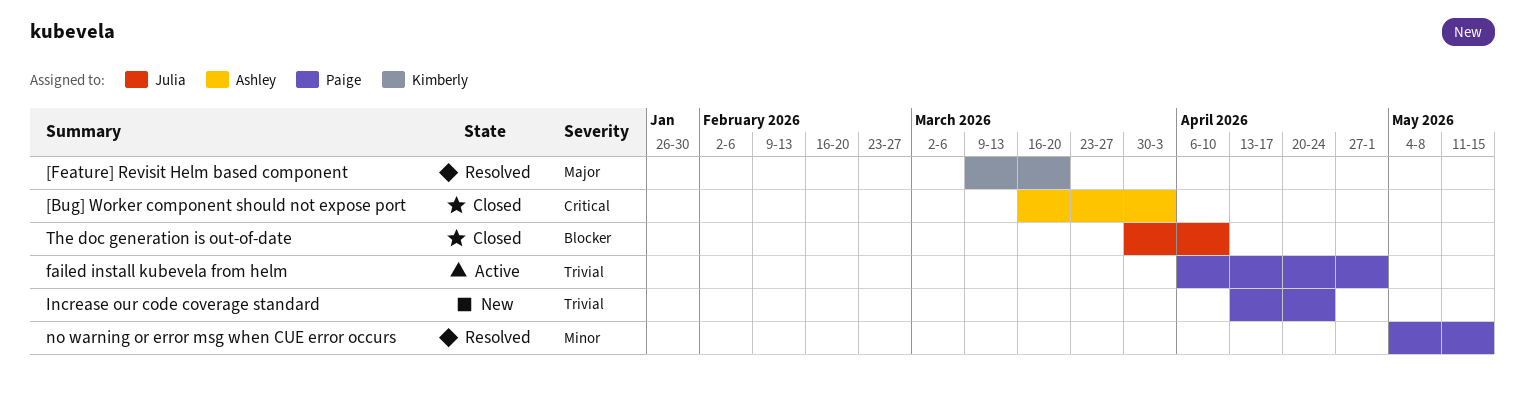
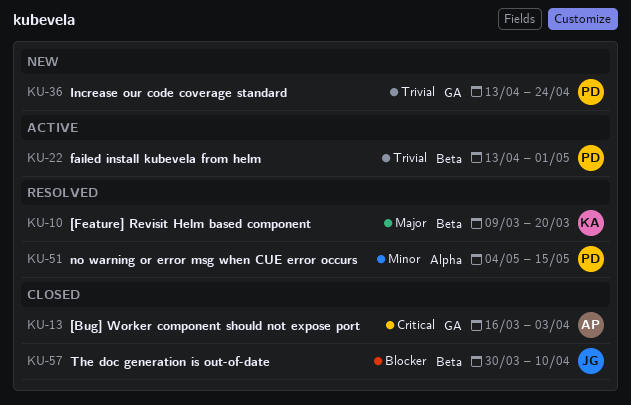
failed install kubevela from helm, start: Apr 6 -> Apr 13

